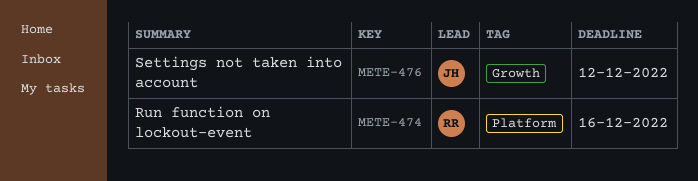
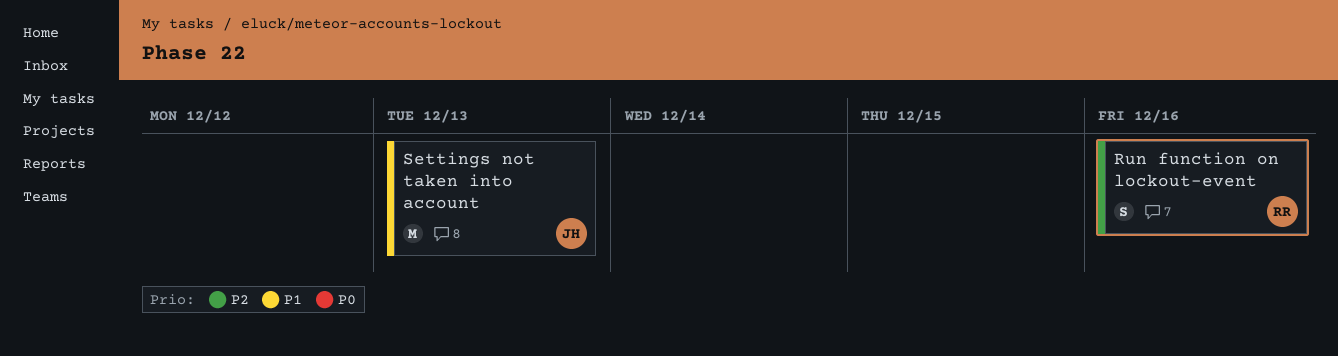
Settings not taken into account, due: Dec 12 -> Dec 13

